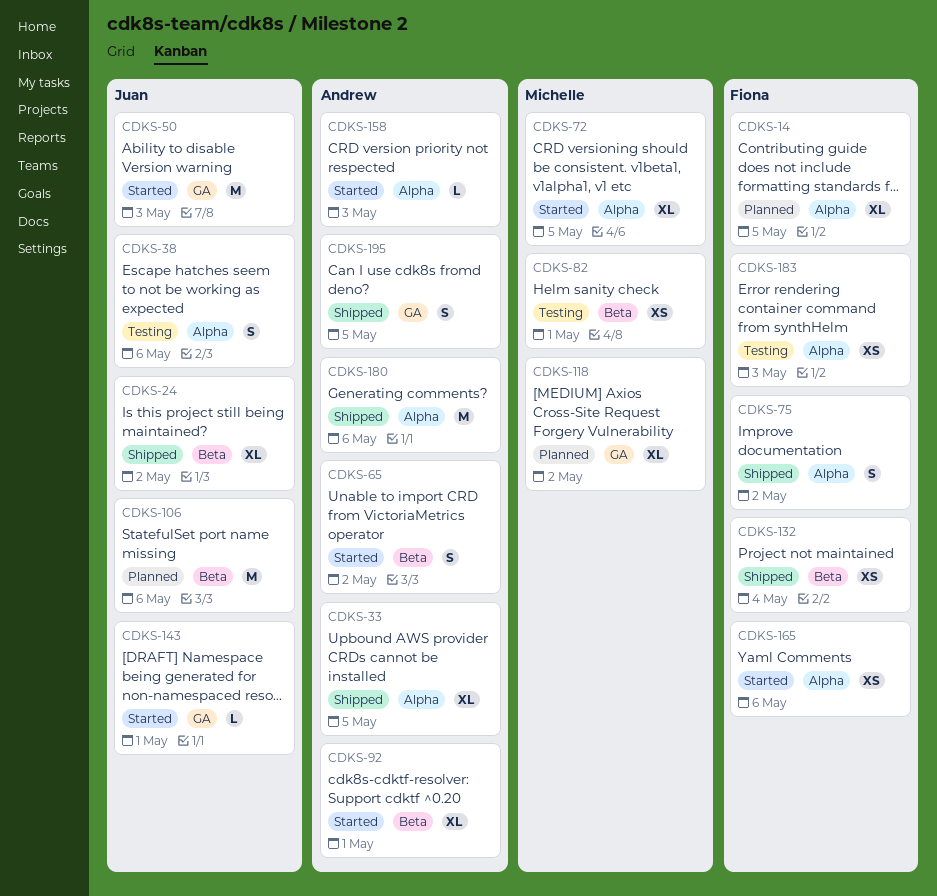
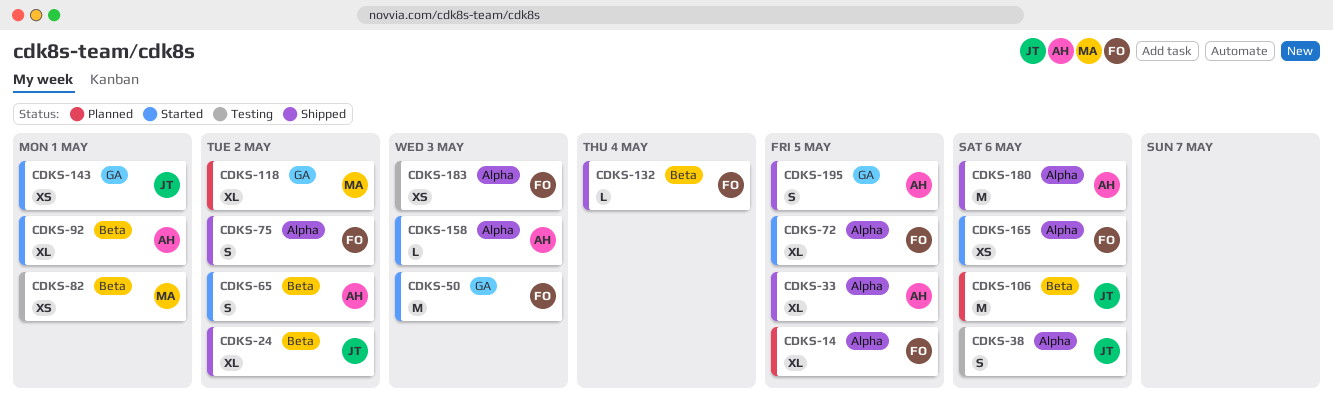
CDKS-50, owner: Juan -> Fiona
CDKS-72, owner: Michelle -> Fiona
CDKS-132, estimate: XS -> L
CDKS-143, estimate: L -> XS

